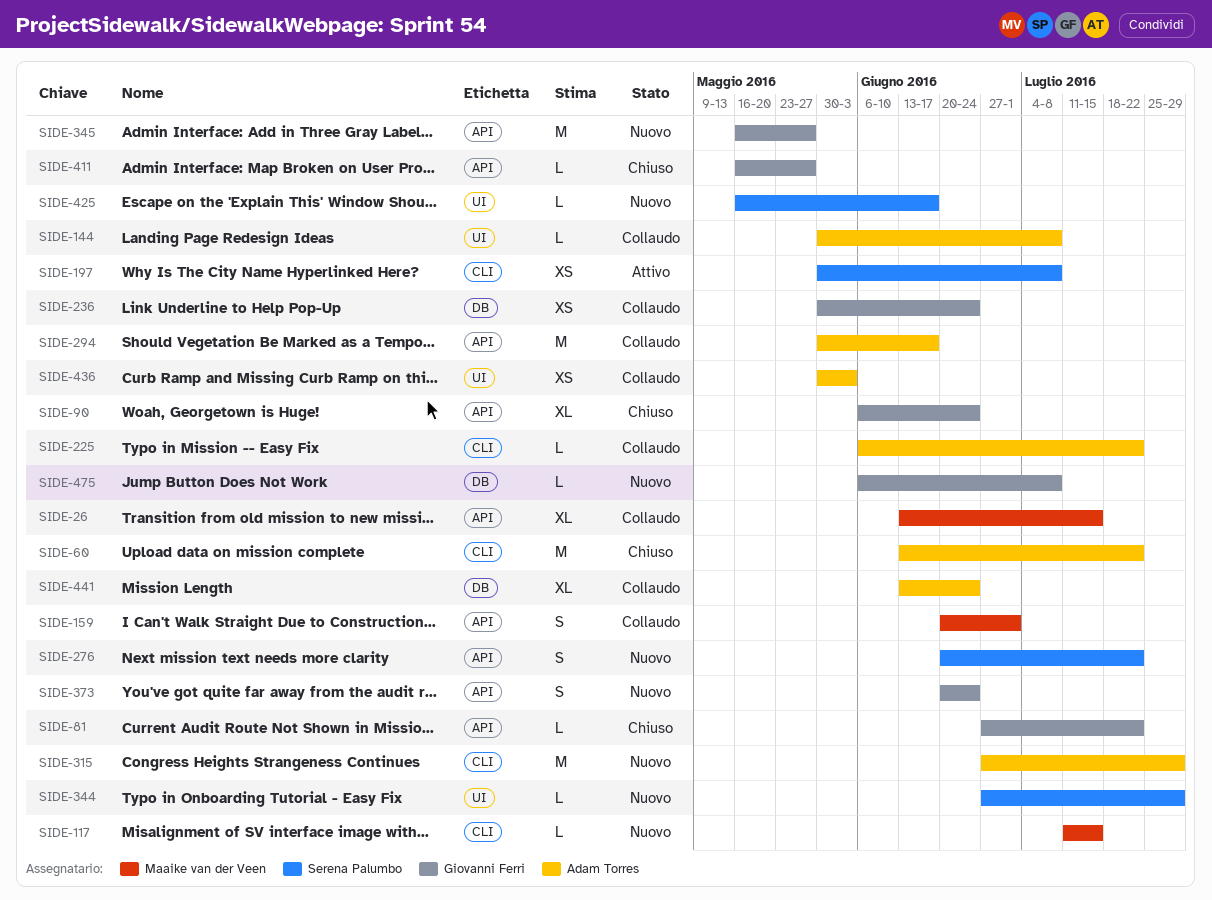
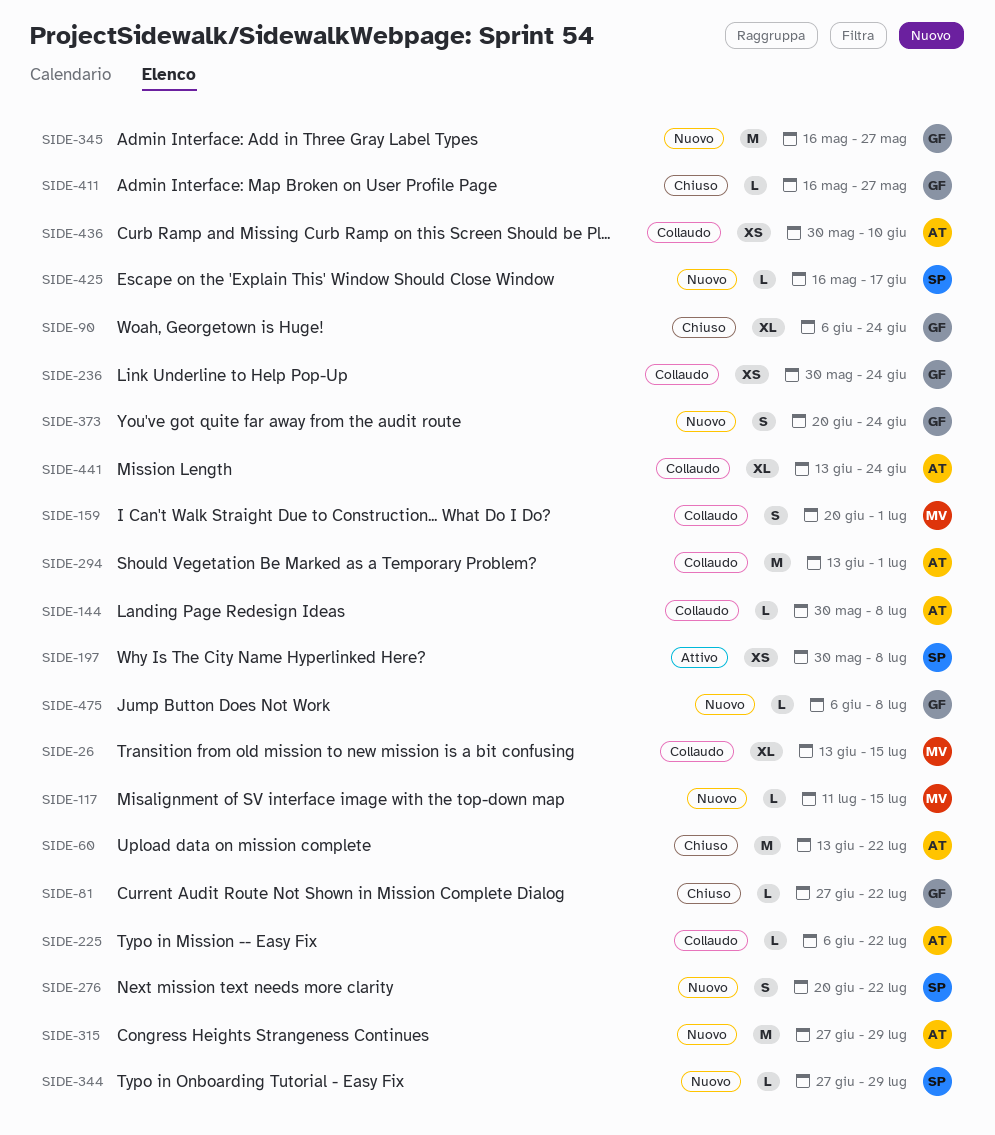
SIDE-294, start: May 30 -> Jun 13
SIDE-294, due: Jun 17 -> Jul 1
SIDE-436, due: Jun 3 -> Jun 10

